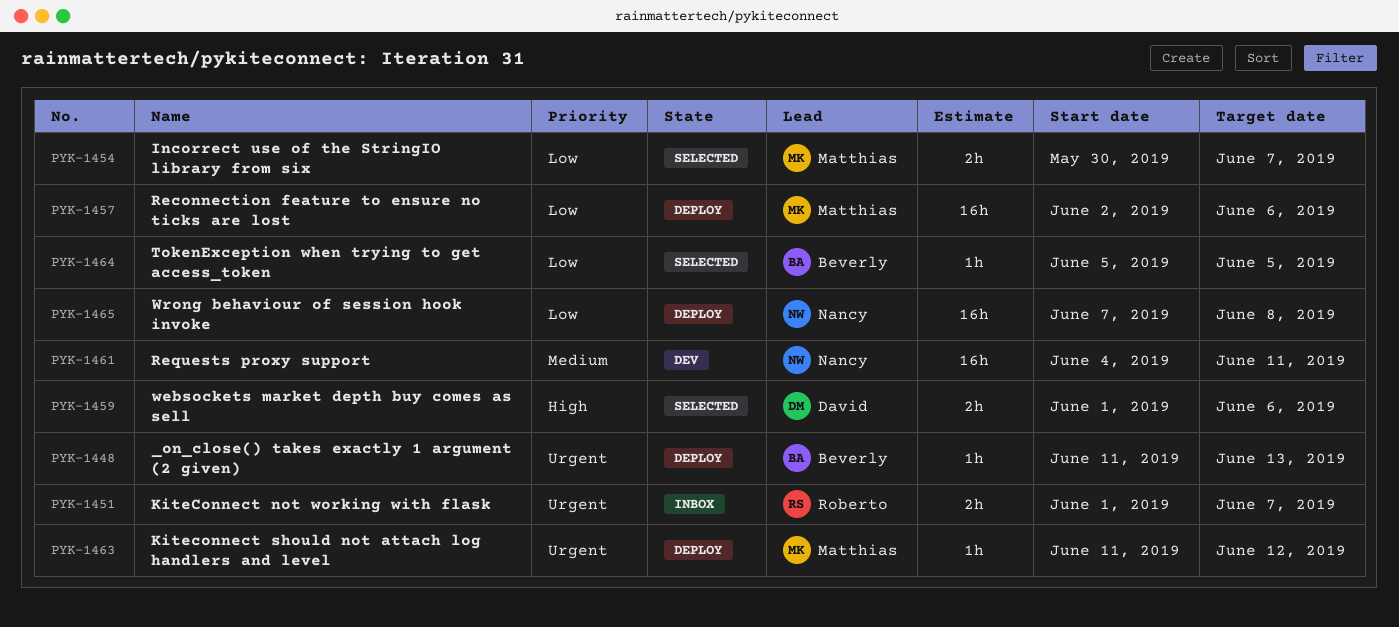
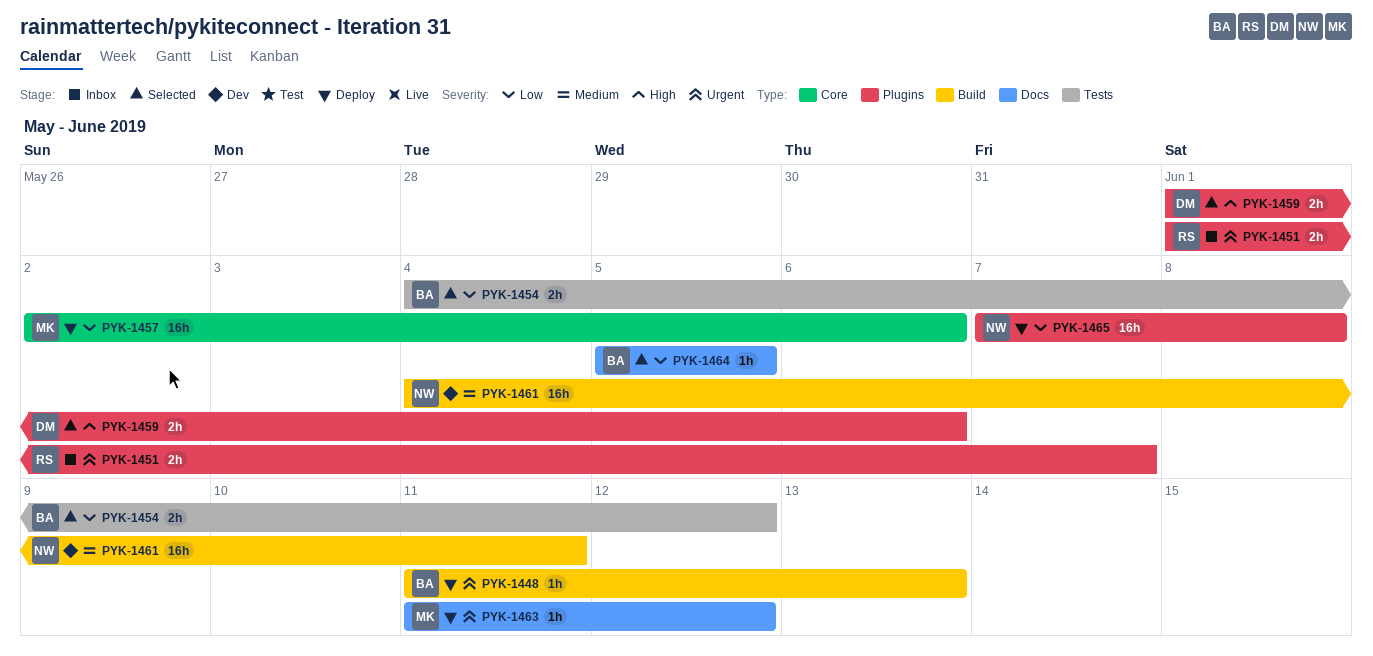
PYK-1454, owner: Matthias -> Beverly
PYK-1454, start: May 30 -> Jun 4
PYK-1454, due: Jun 7 -> Jun 12

